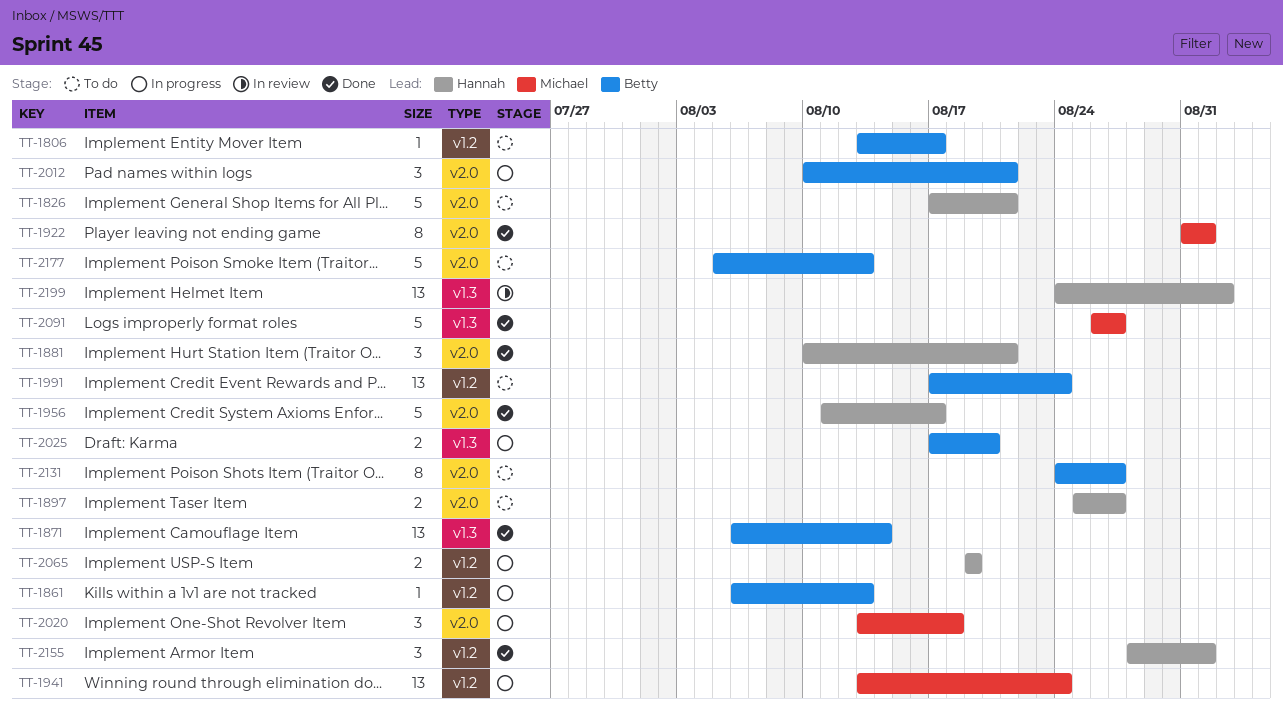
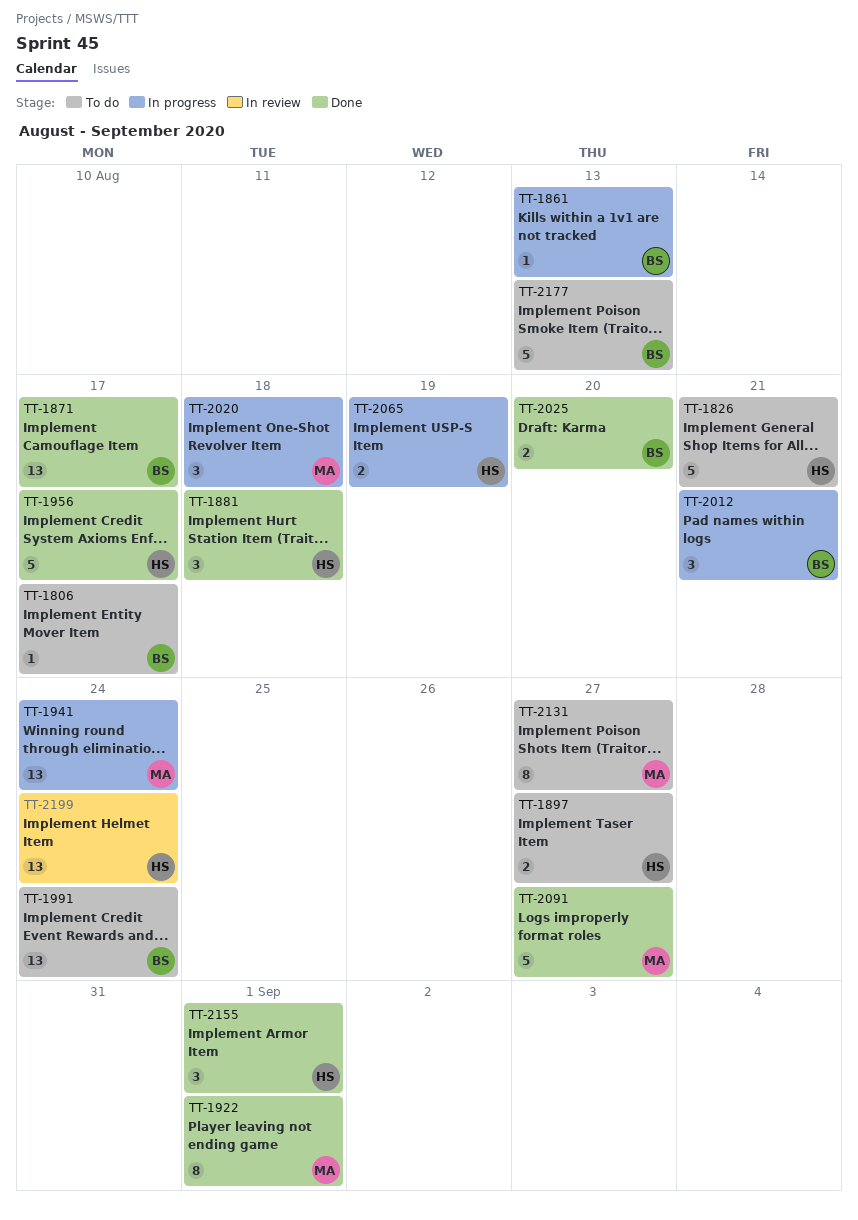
TT-1871, due: Aug 14 -> Aug 17
TT-1881, due: Aug 21 -> Aug 18
TT-2025, status: In progress -> Done
TT-2131, owner: Betty -> Michael
TT-2199, due: Sep 2 -> Aug 24

